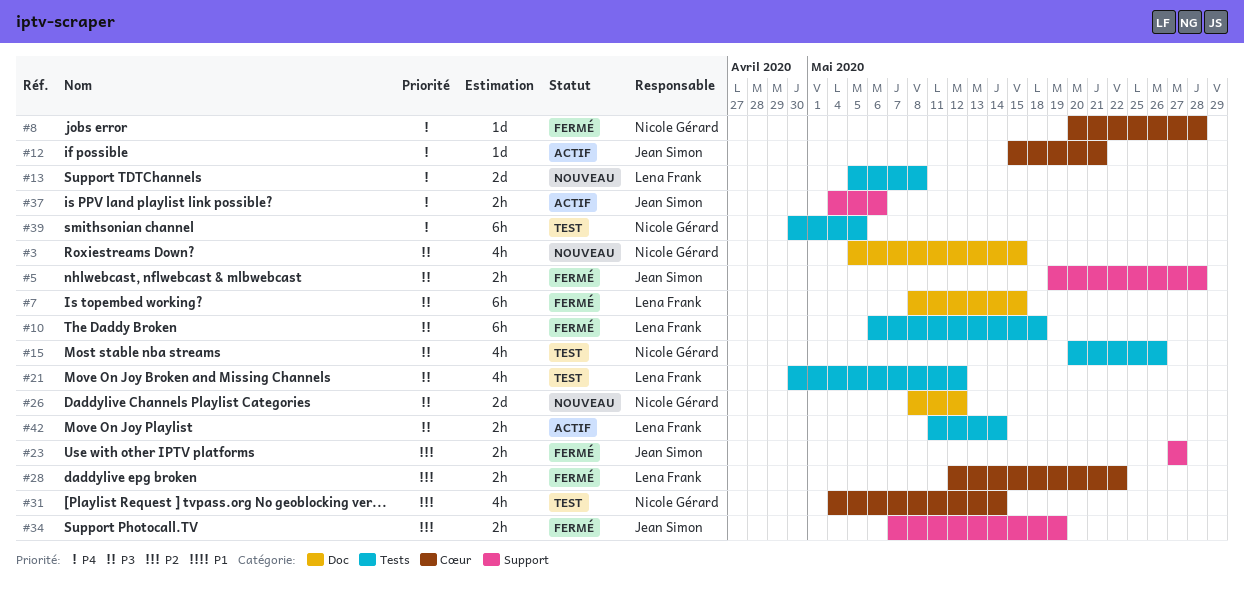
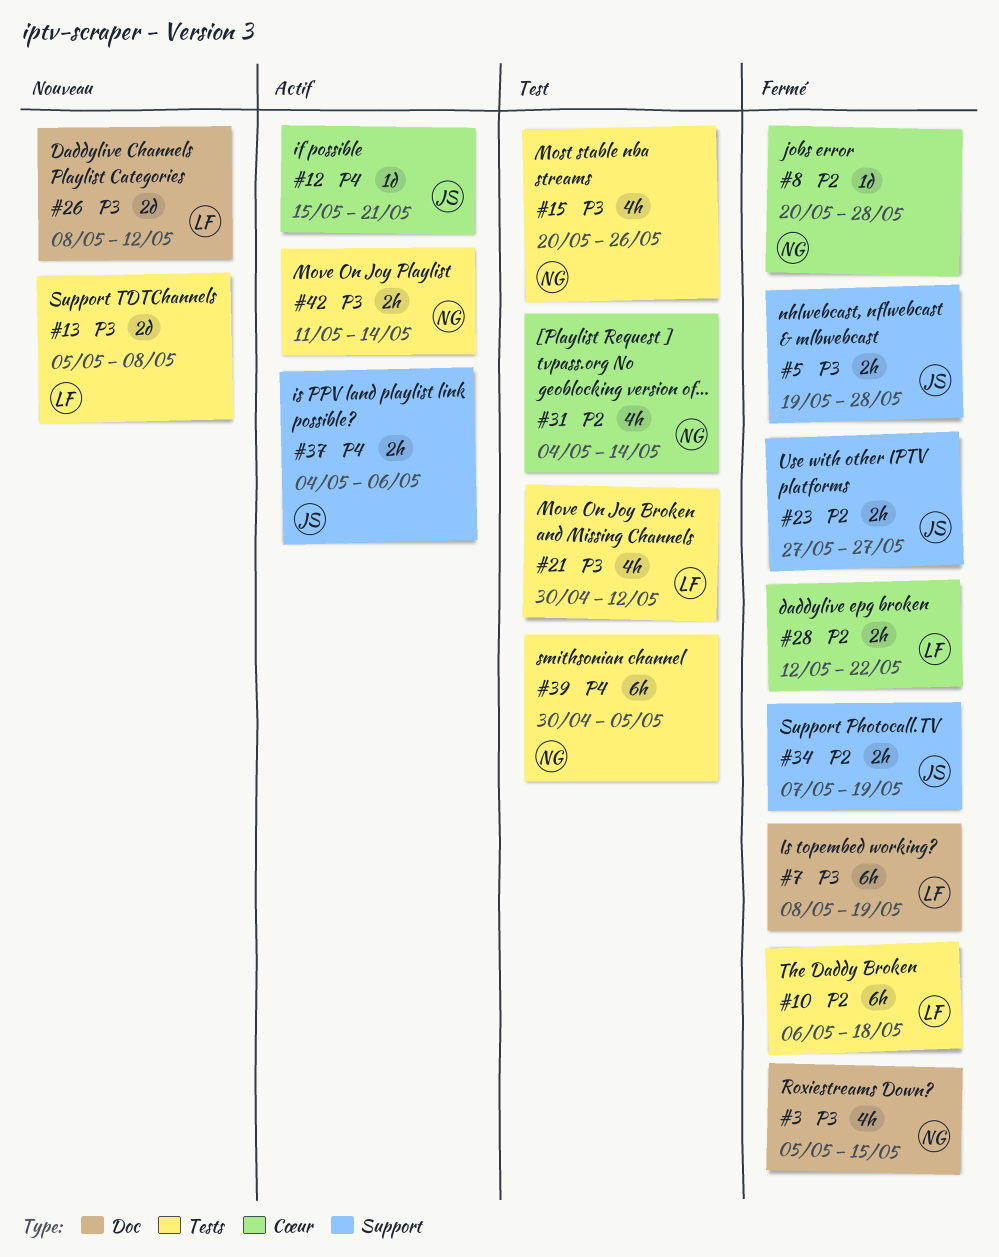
#3, status: Nouveau -> Fermé
#7, due: May 15 -> May 19
#8, priority: P4 -> P2
#10, priority: P3 -> P2
#13, priority: P4 -> P3
#26, owner: Nicole Gérard -> Lena Frank
#42, owner: Lena Frank -> Nicole Gérard

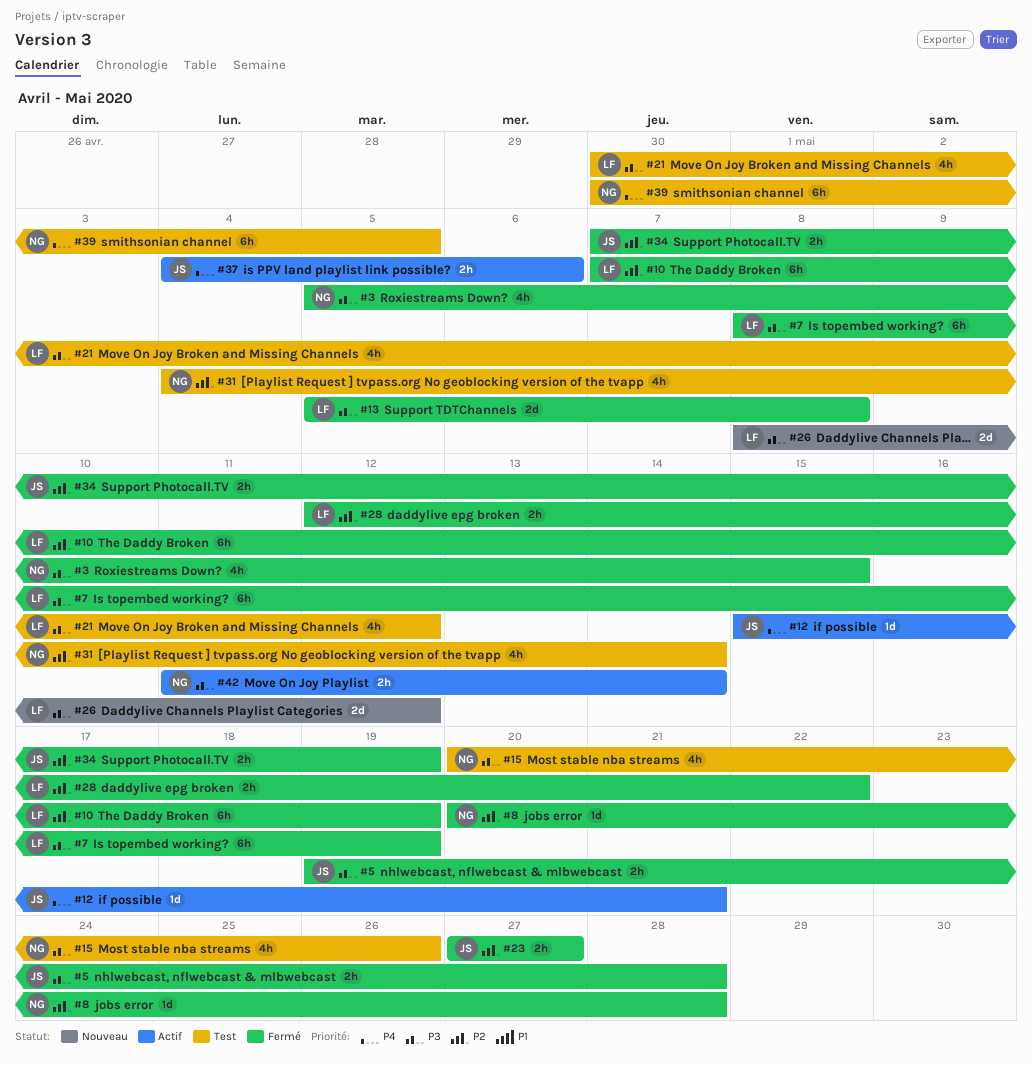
#10, start: May 6 -> May 7
#10, due: May 18 -> May 19
#13, status: Nouveau -> Fermé

